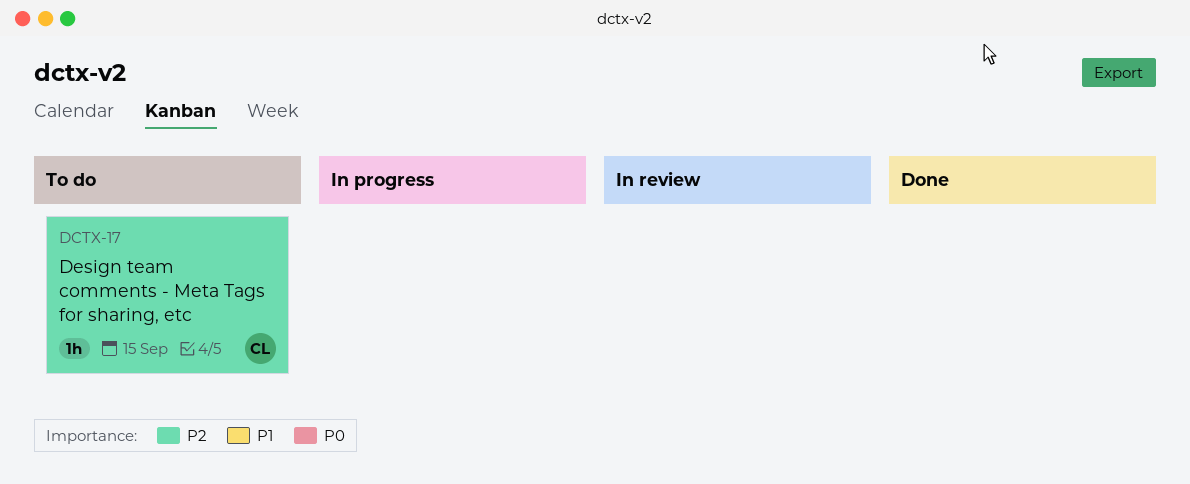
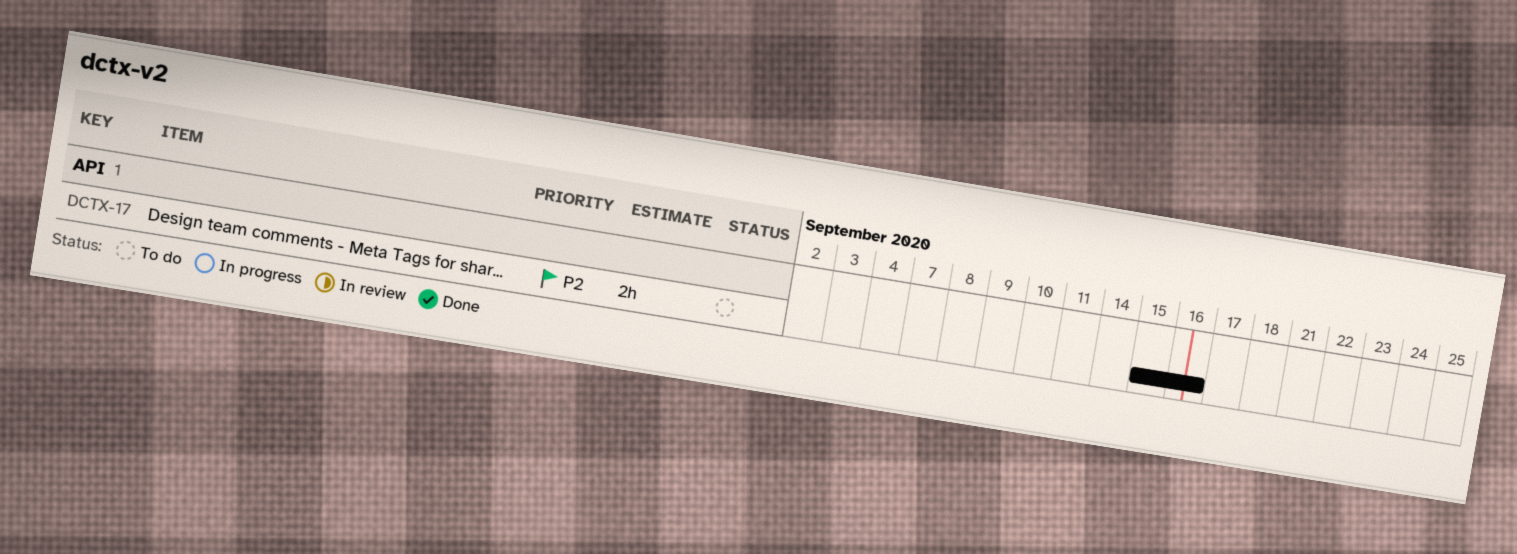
DCTX-17, estimate: 1h -> 2h
DCTX-17, due: Sep 15 -> Sep 16

